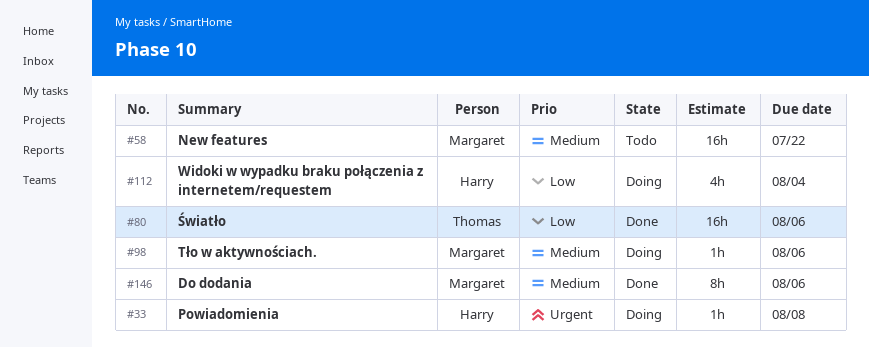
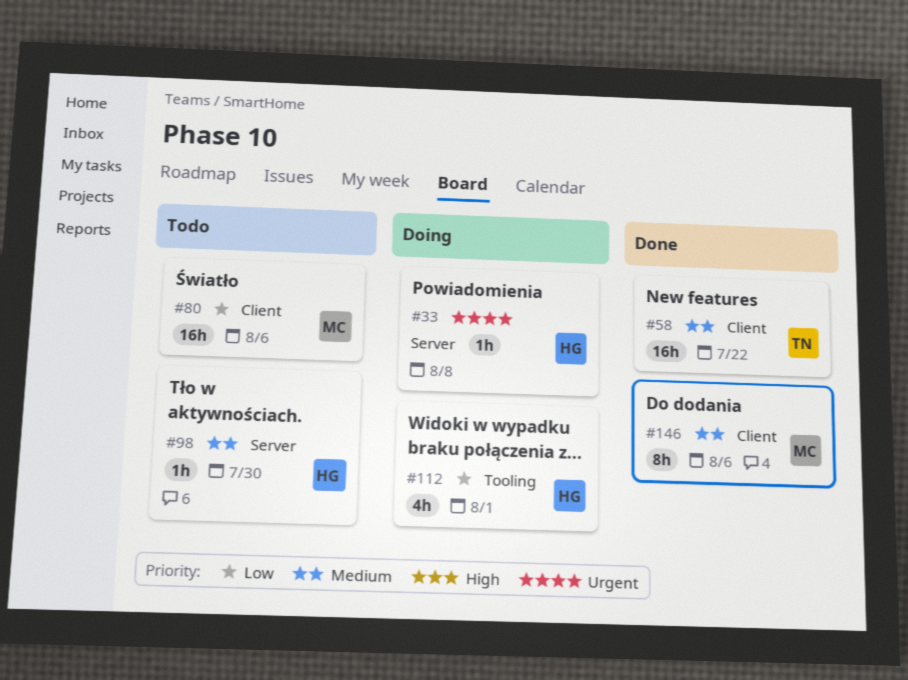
#58, status: Todo -> Done
#58, owner: Margaret -> Thomas
#80, status: Done -> Todo
#80, owner: Thomas -> Margaret
#98, status: Doing -> Todo
#98, owner: Margaret -> Harry
#98, due: Aug 6 -> Jul 30
#112, due: Aug 4 -> Aug 1

